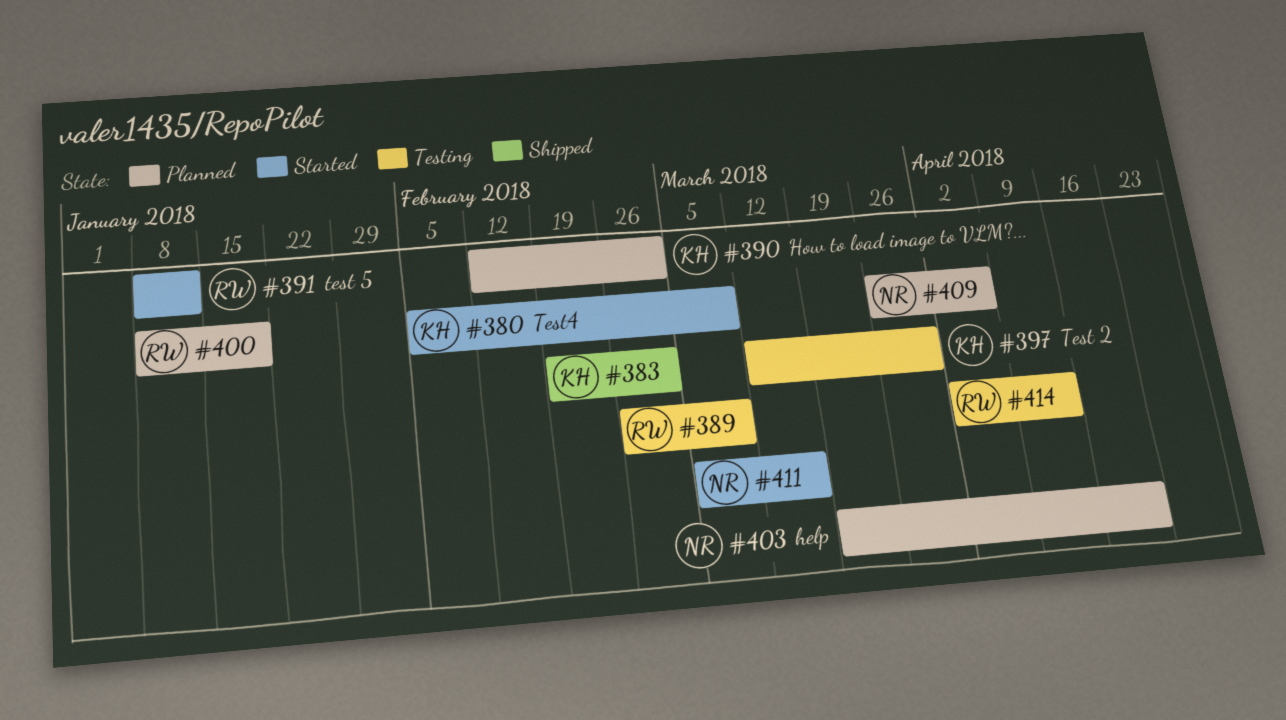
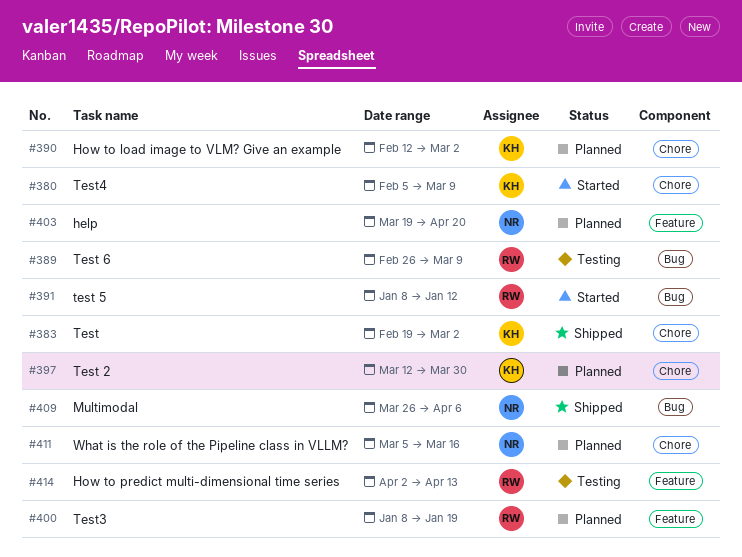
#397, status: Testing -> Planned
#409, status: Planned -> Shipped
#411, status: Started -> Planned

